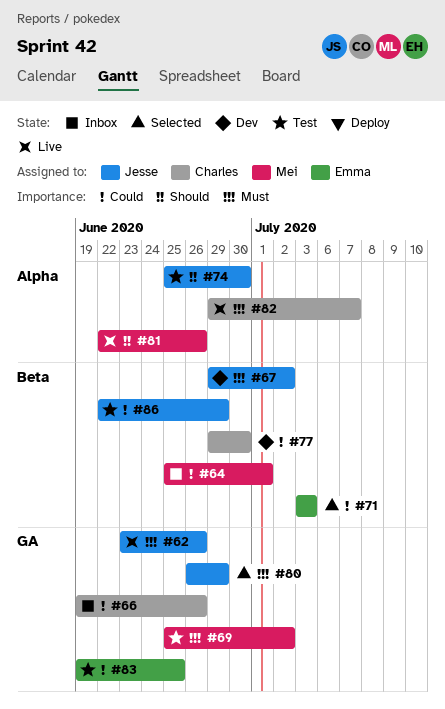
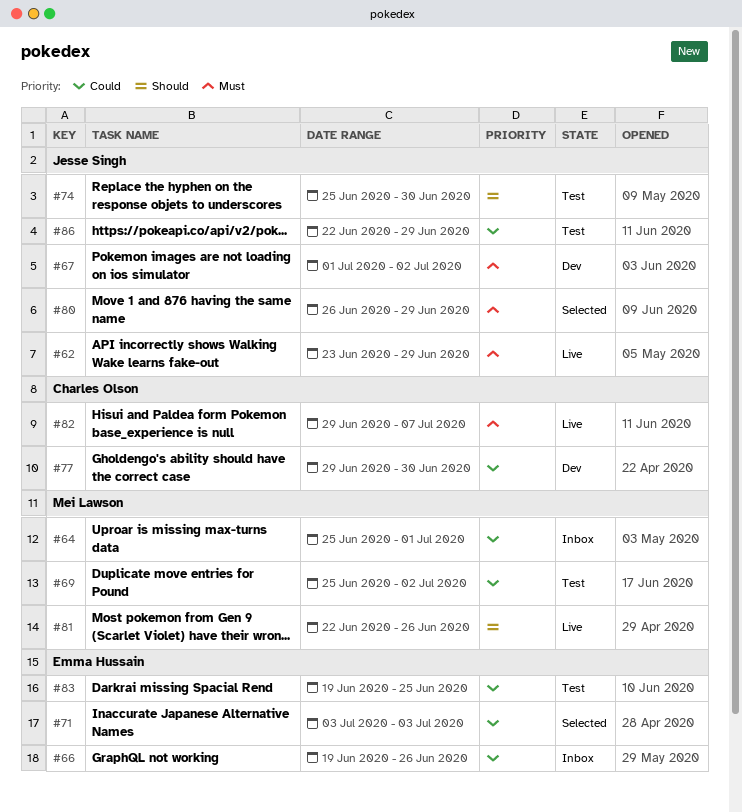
#62, due: Jun 26 -> Jun 29
#66, owner: Charles Olson -> Emma Hussain
#67, start: Jun 29 -> Jul 1
#69, priority: Must -> Could

